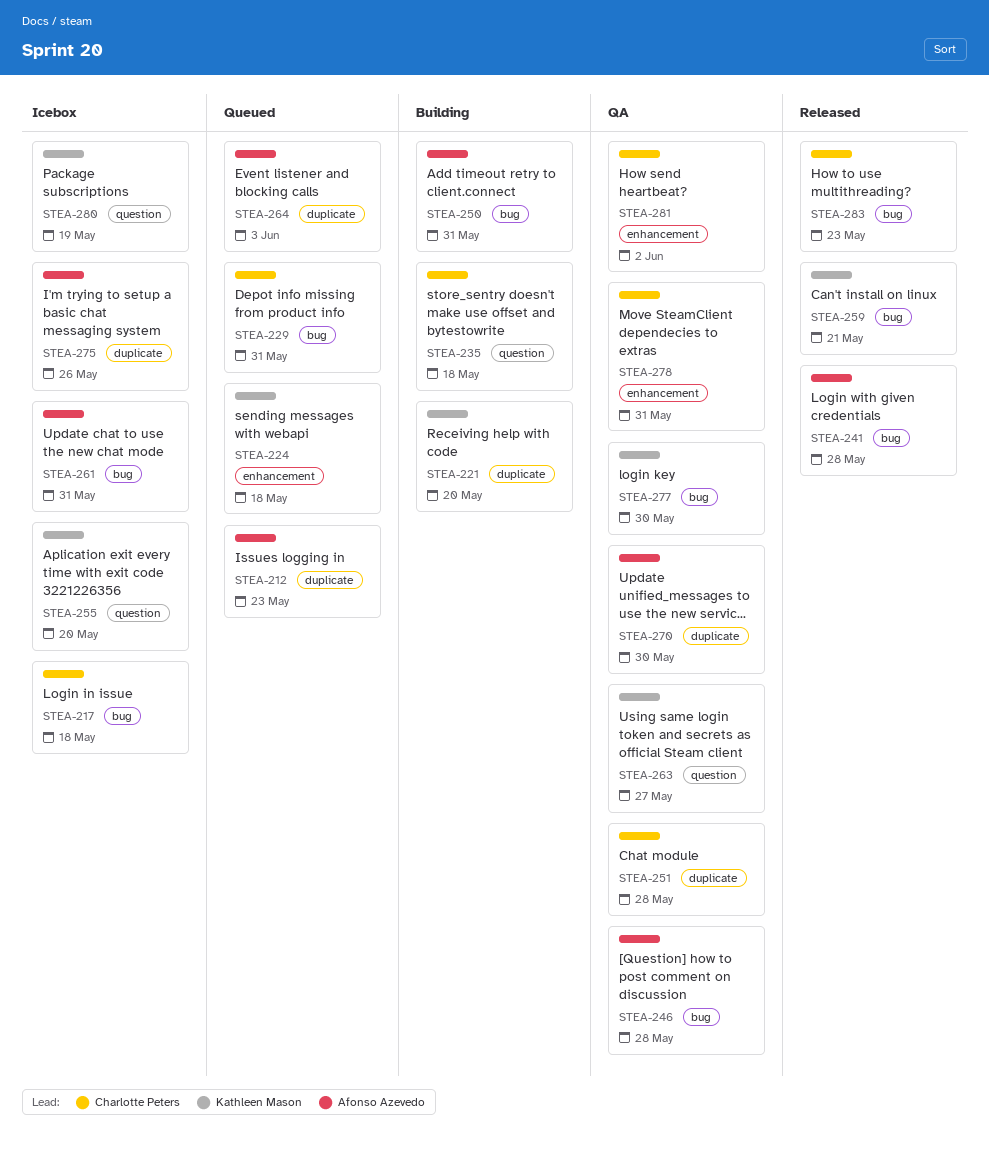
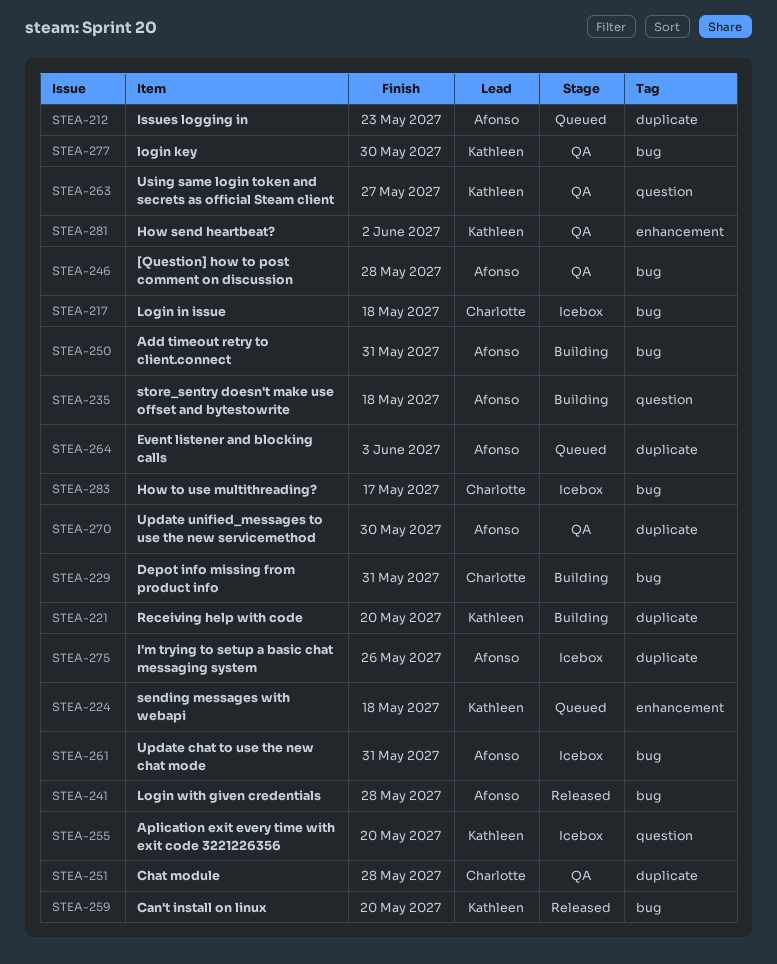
STEA-229, status: Queued -> Building
STEA-235, owner: Charlotte Peters -> Afonso Azevedo
STEA-259, due: May 21 -> May 20
STEA-278: present -> none
STEA-280: present -> none
STEA-281, owner: Charlotte Peters -> Kathleen Mason
STEA-283, status: Released -> Icebox
STEA-283, due: May 23 -> May 17

